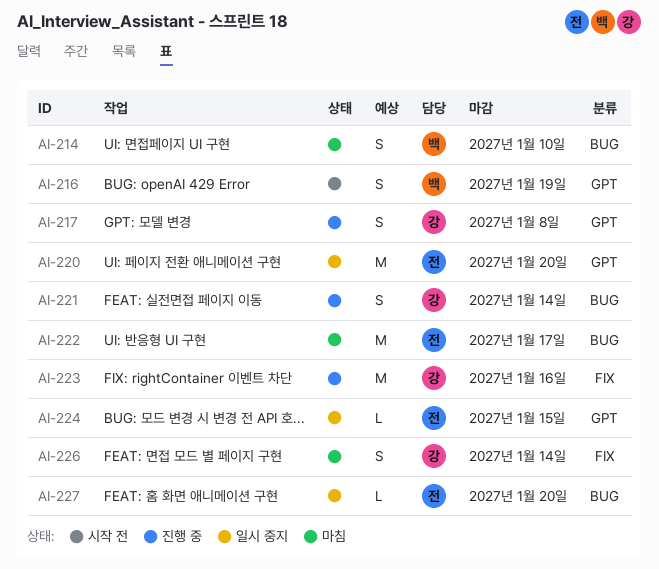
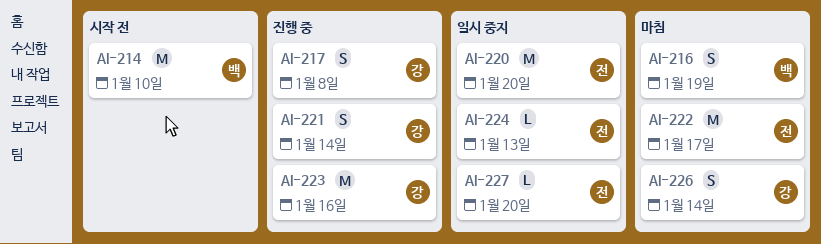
AI-214, status: 마침 -> 시작 전
AI-214, estimate: S -> M
AI-216, status: 시작 전 -> 마침
AI-224, due: Jan 15 -> Jan 13

